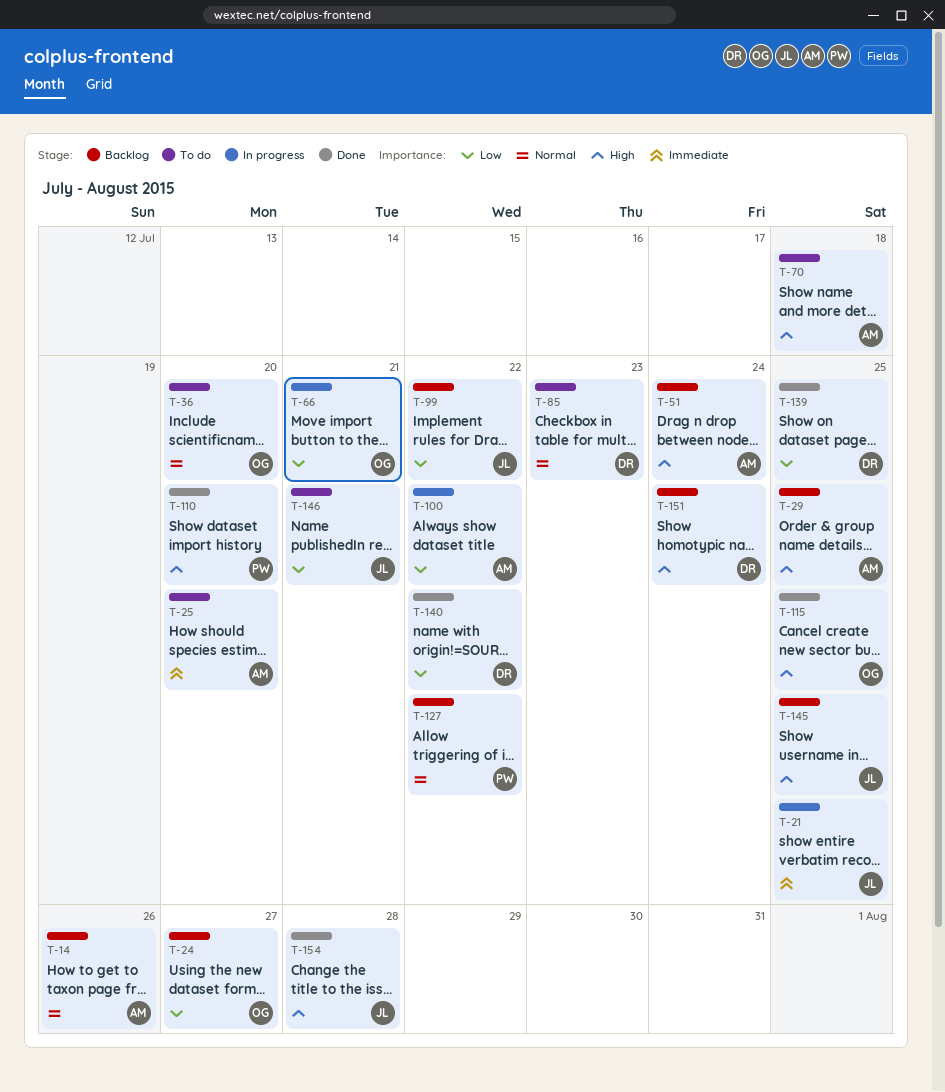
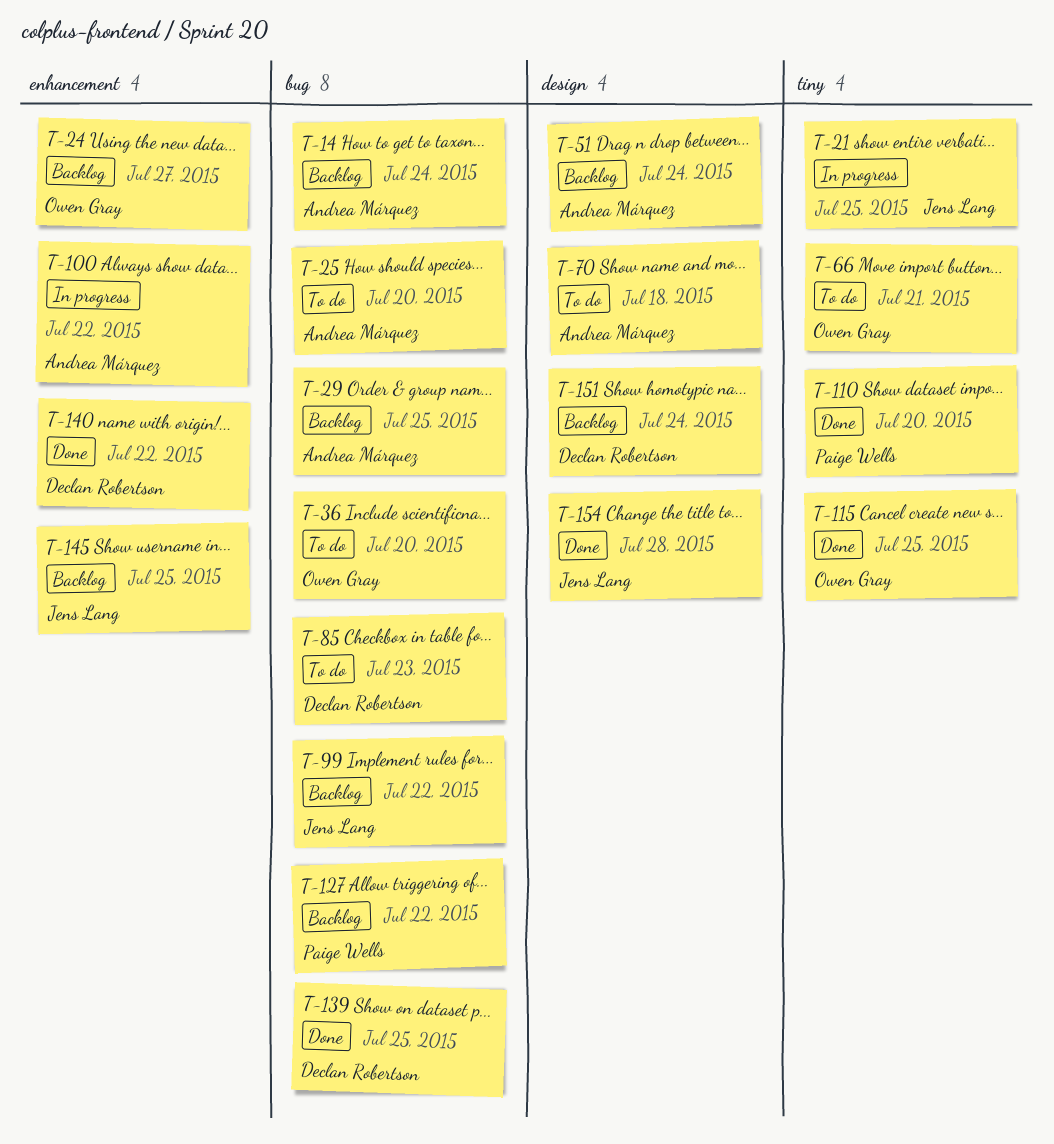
T-14, due: Jul 26 -> Jul 24
T-66, status: In progress -> To do
T-146: present -> none

